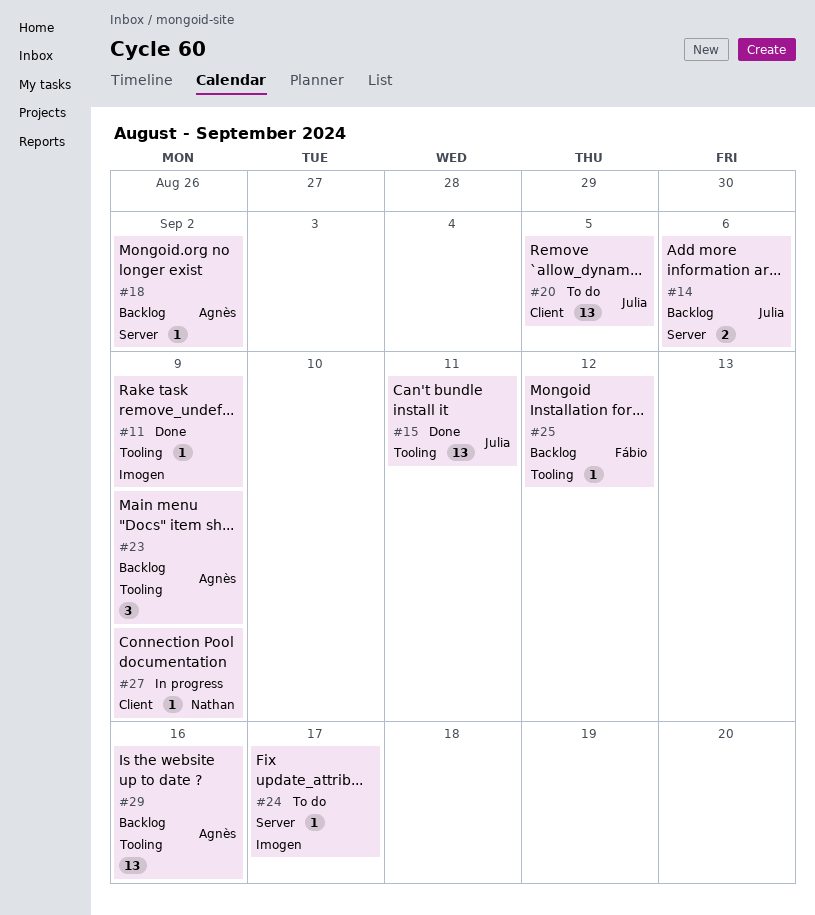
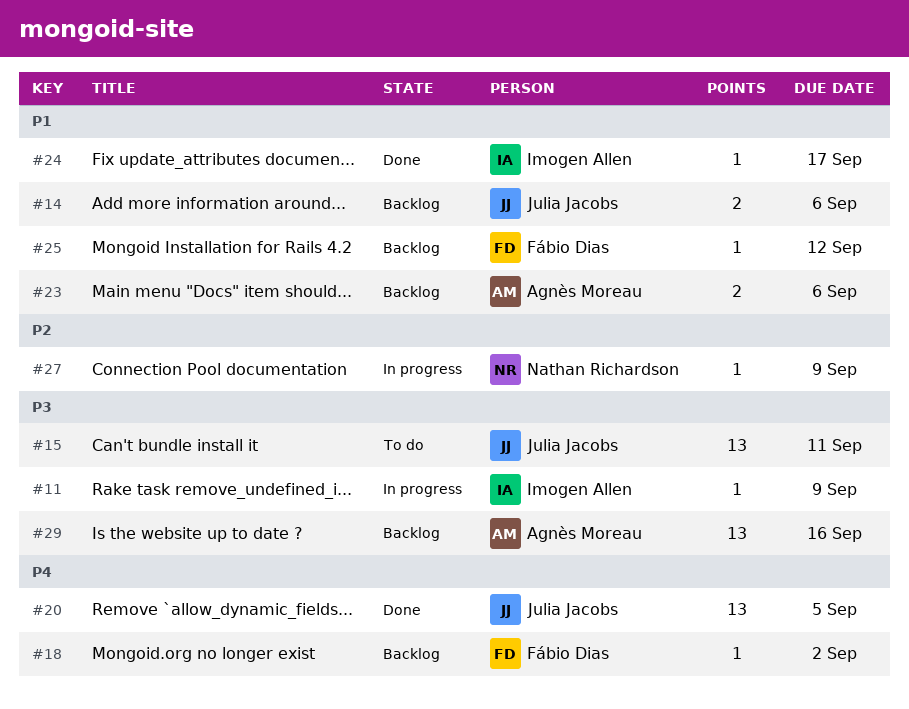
#11, status: Done -> In progress
#15, status: Done -> To do
#18, owner: Agnès Moreau -> Fábio Dias
#20, status: To do -> Done
#23, estimate: 3 -> 2
#23, due: Sep 9 -> Sep 6
#24, status: To do -> Done

